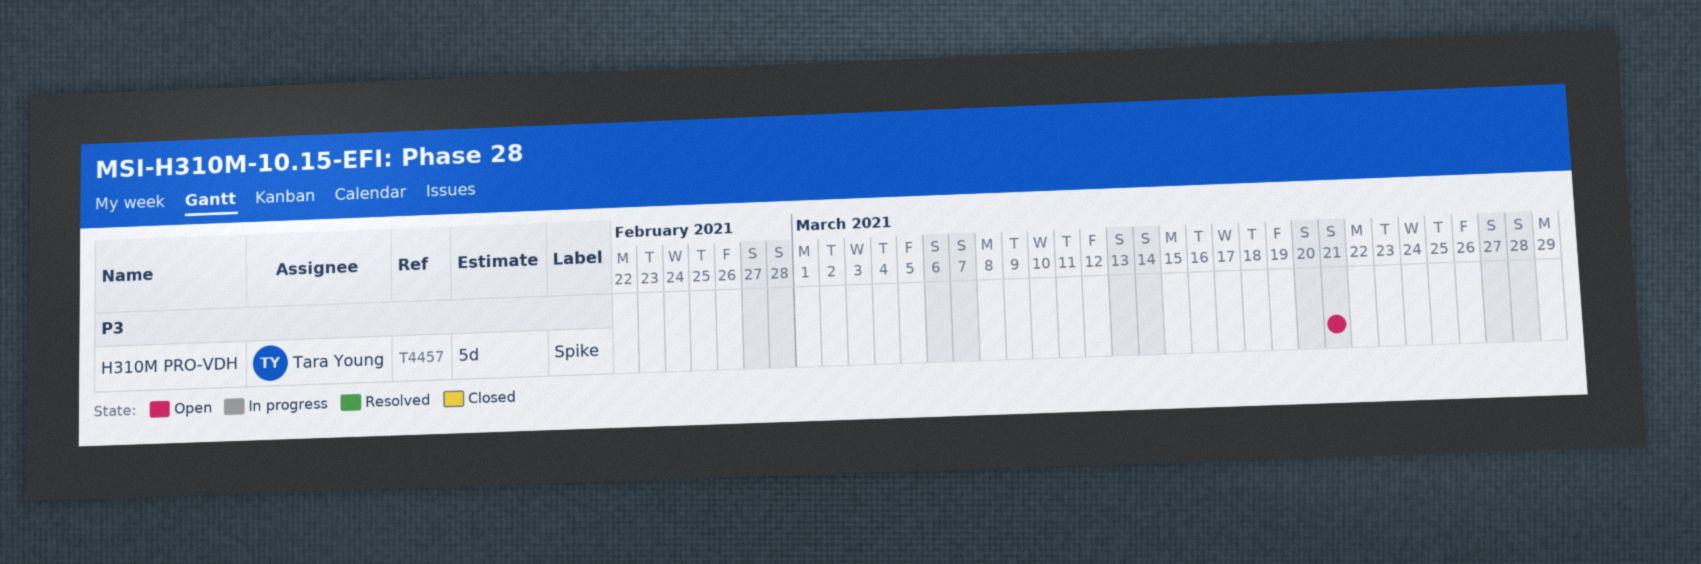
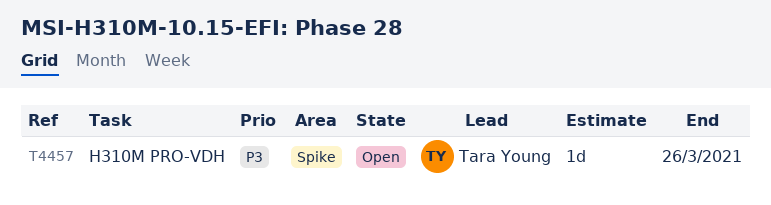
T4457, estimate: 5d -> 1d
T4457, due: Mar 21 -> Mar 26

